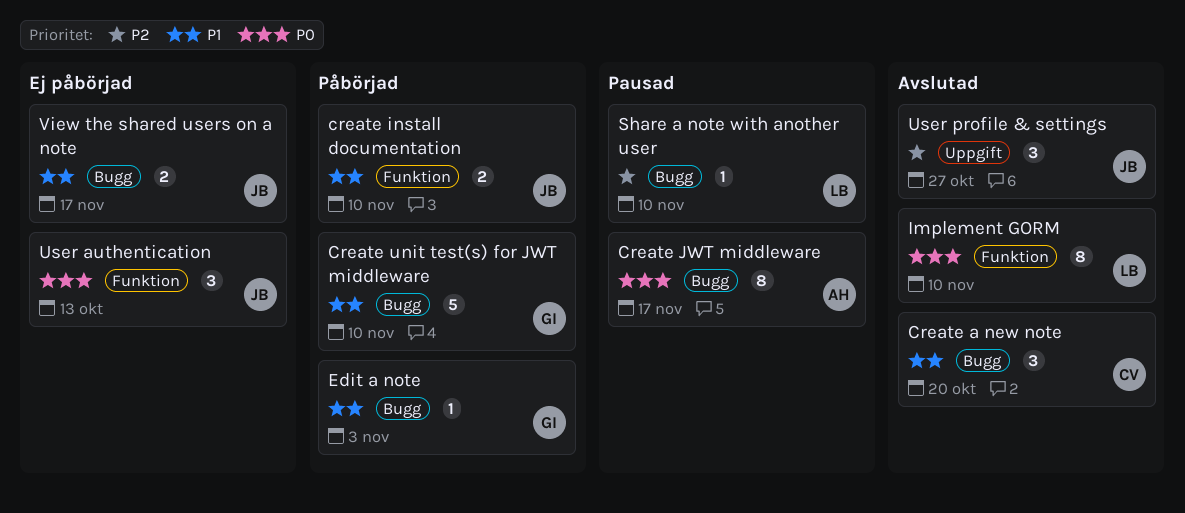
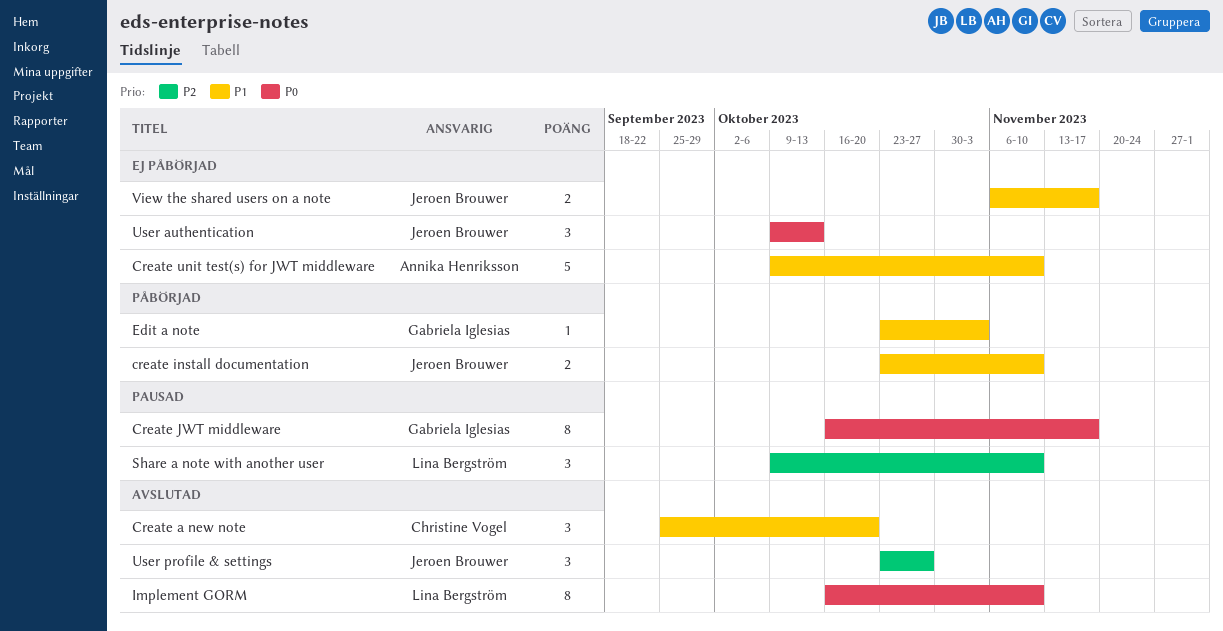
Create JWT middleware, owner: Annika Henriksson -> Gabriela Iglesias
Create unit test(s) for JWT middleware, status: Påbörjad -> Ej påbörjad
Create unit test(s) for JWT middleware, owner: Gabriela Iglesias -> Annika Henriksson
Share a note with another user, estimate: 1 -> 3

